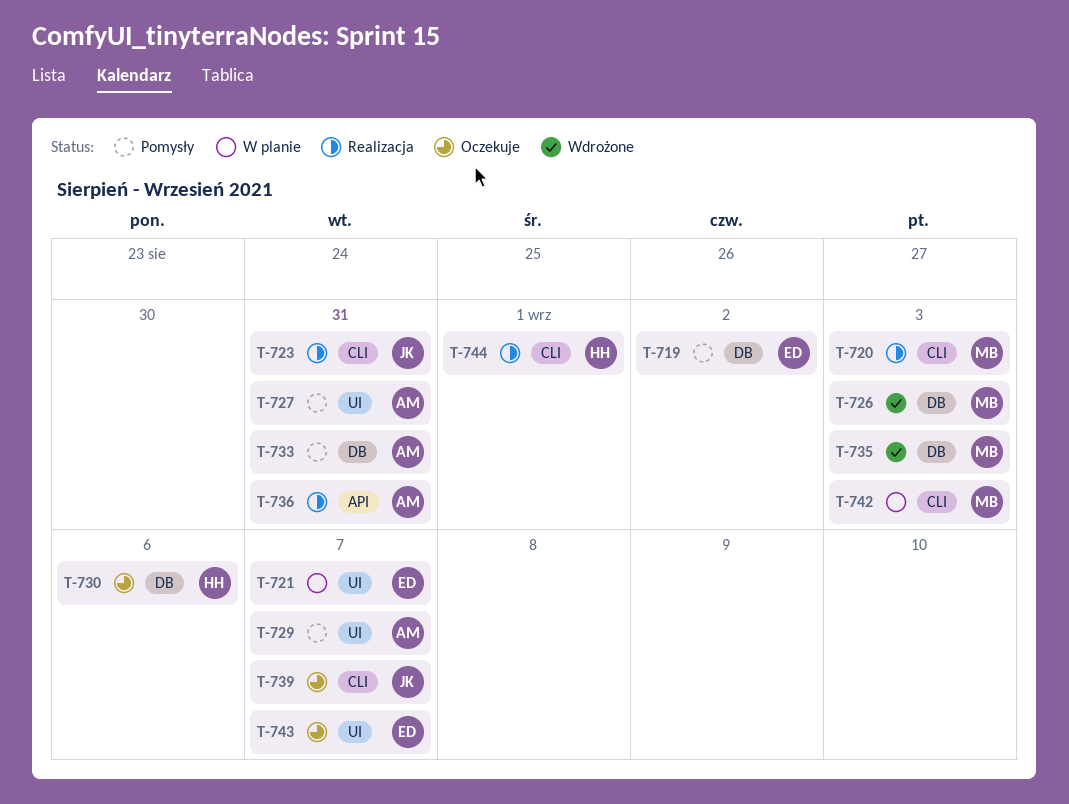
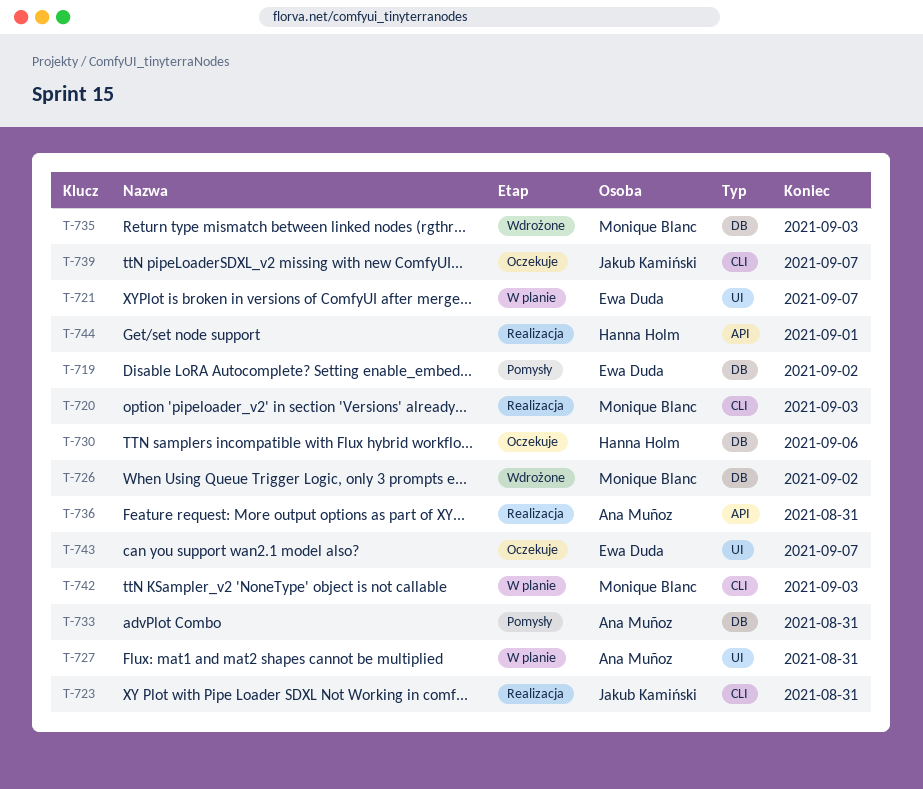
T-726, due: Sep 3 -> Sep 2
T-727, status: Pomysły -> W planie
T-729: present -> none
T-744, label: CLI -> API

